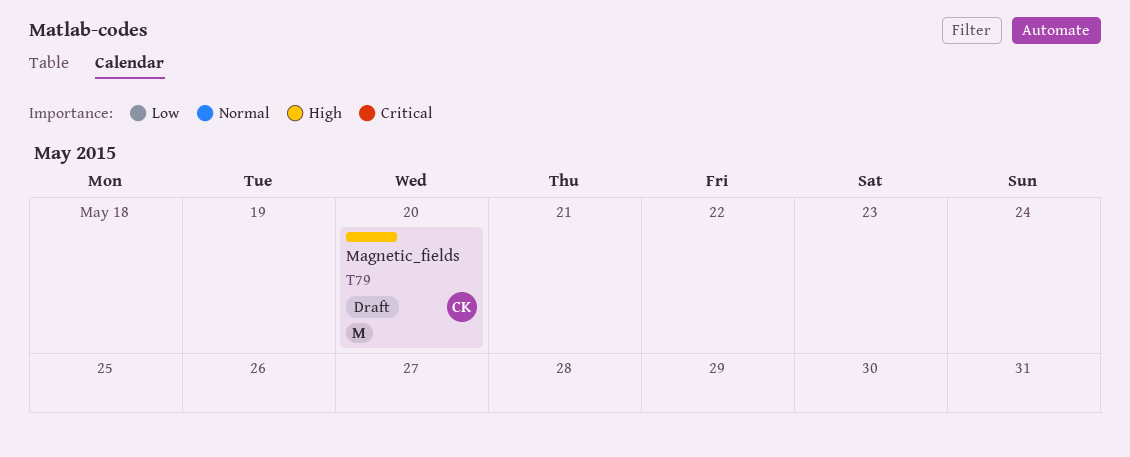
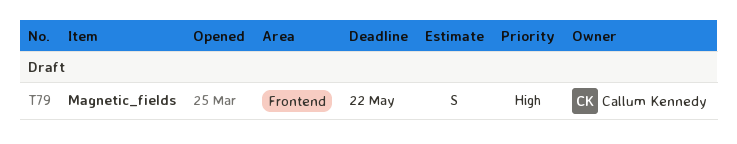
T79, estimate: M -> S
T79, due: May 20 -> May 22

